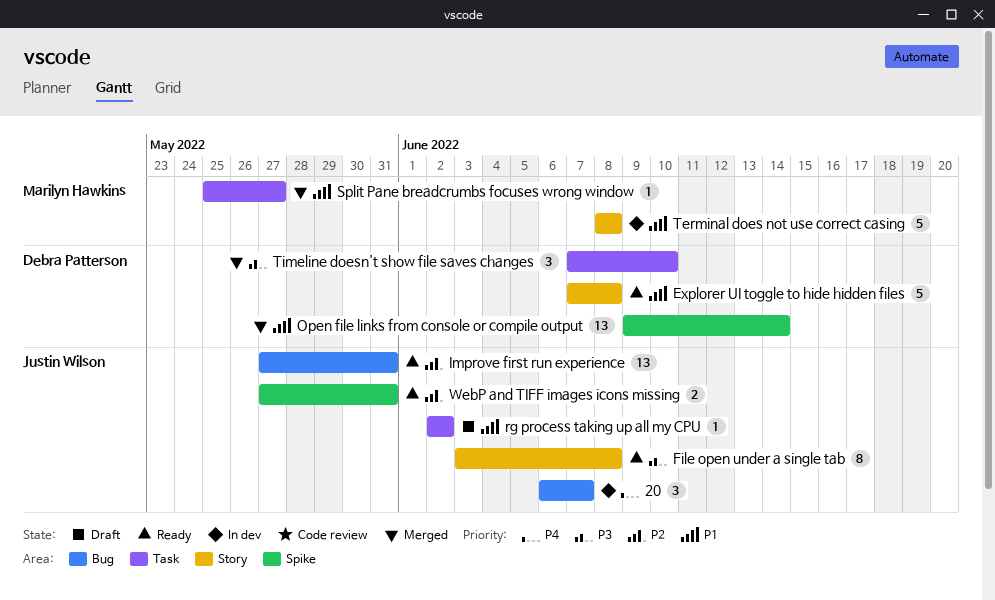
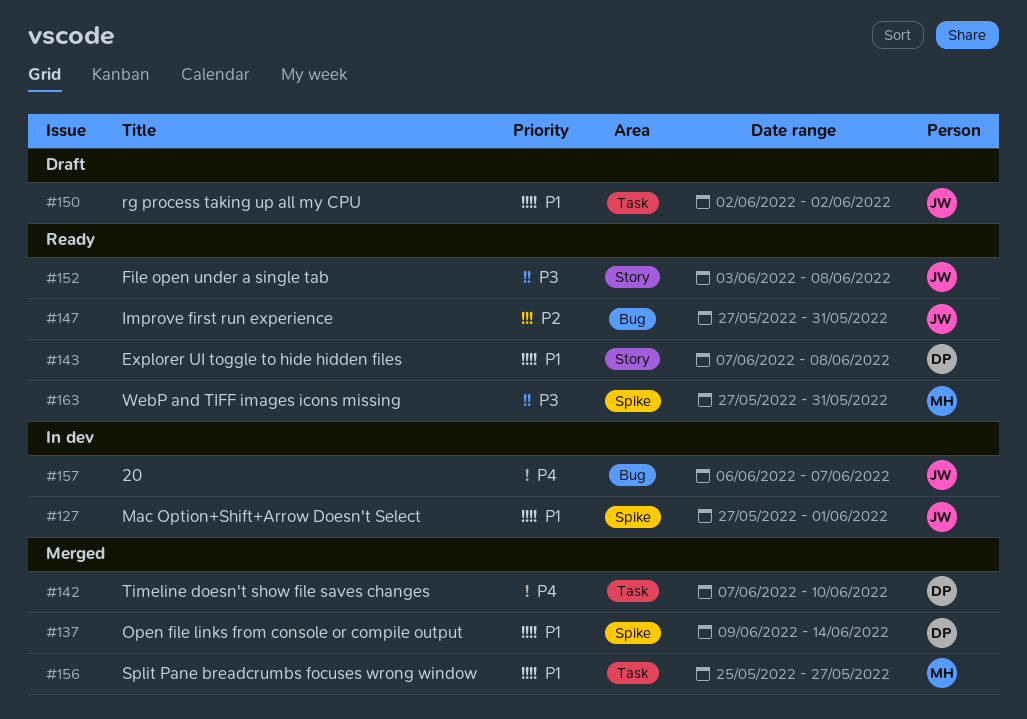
Mac Option+Shift+Arrow Doesn't Select: none -> present
Terminal does not use correct casing: present -> none
Timeline doesn't show file saves changes, priority: P3 -> P4
WebP and TIFF images icons missing, owner: Justin Wilson -> Marilyn Hawkins
WebP and TIFF images icons missing, priority: P2 -> P3

